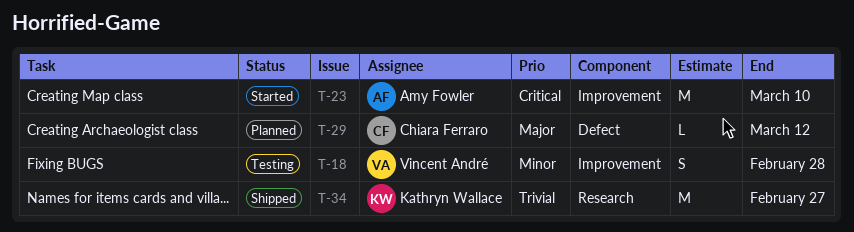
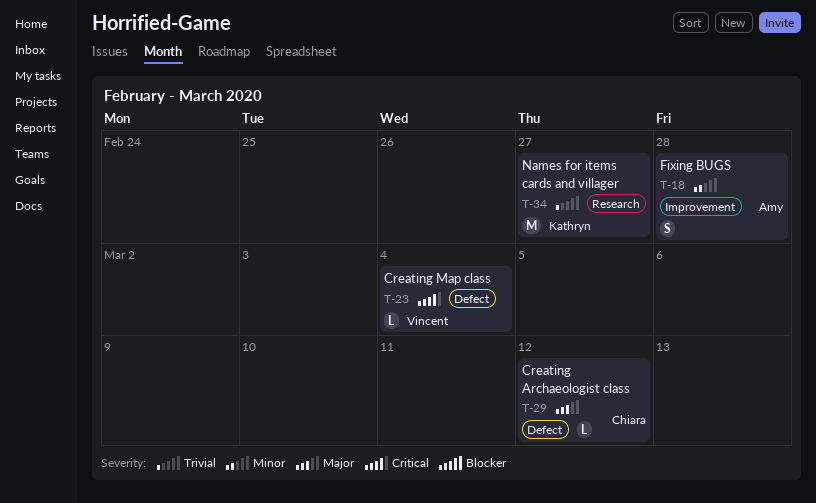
T-18, owner: Vincent André -> Amy Fowler
T-23, owner: Amy Fowler -> Vincent André
T-23, label: Improvement -> Defect
T-23, estimate: M -> L
T-23, due: Mar 10 -> Mar 4

